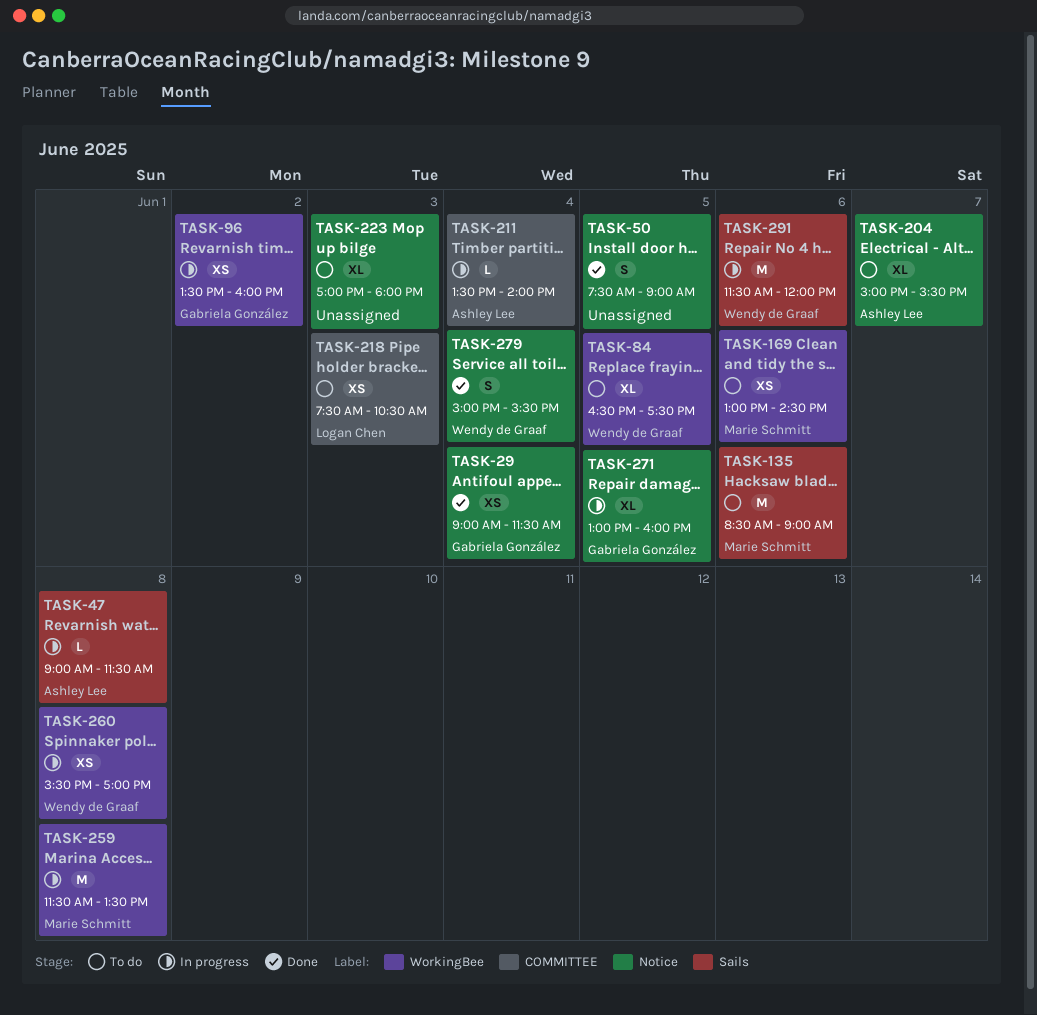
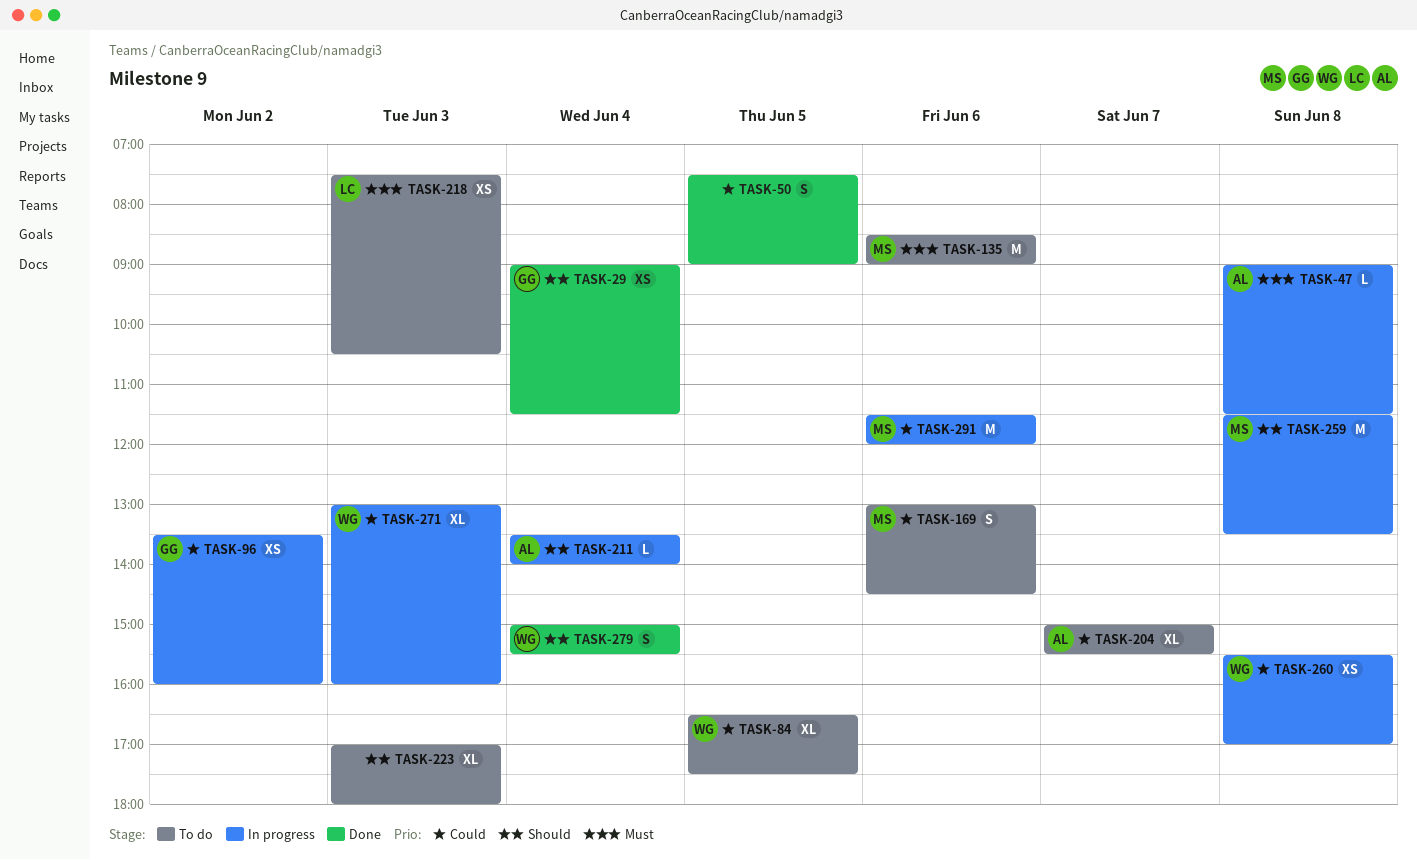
TASK-169, estimate: XS -> S
TASK-271, owner: Gabriela González -> Wendy de Graaf
TASK-271, day: Jun 5 -> Jun 3
TASK-291, owner: Wendy de Graaf -> Marie Schmitt

